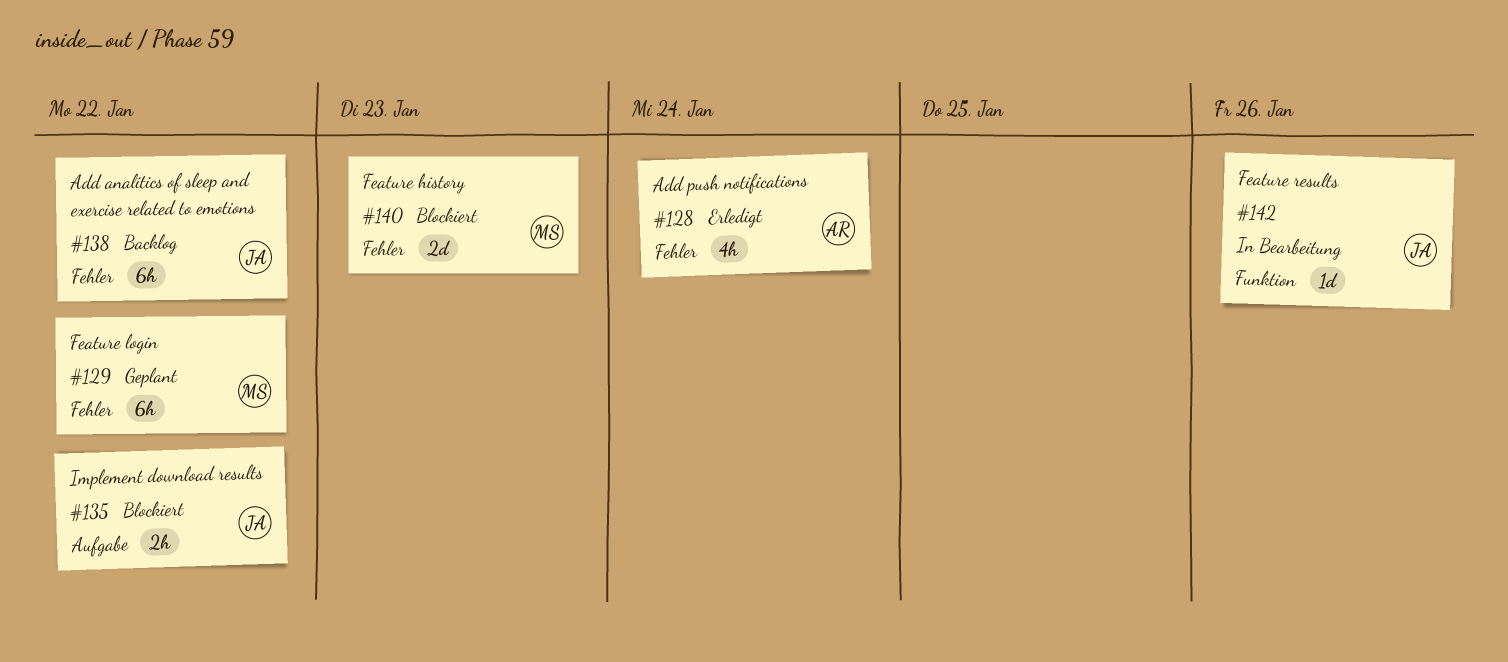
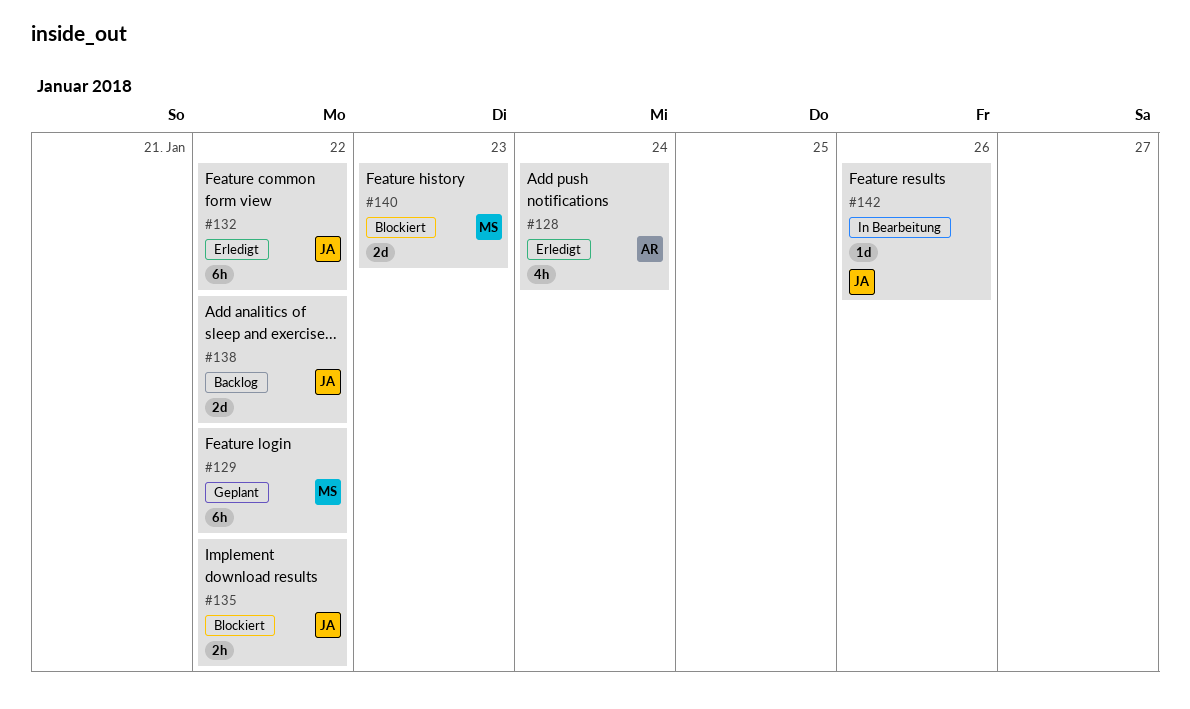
#132: none -> present
#138, estimate: 6h -> 2d

